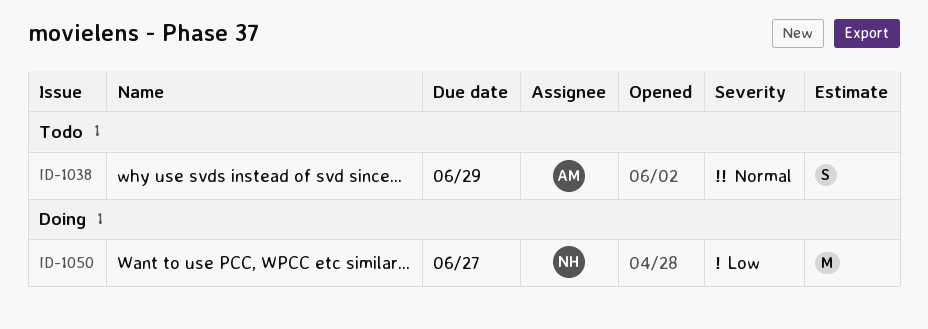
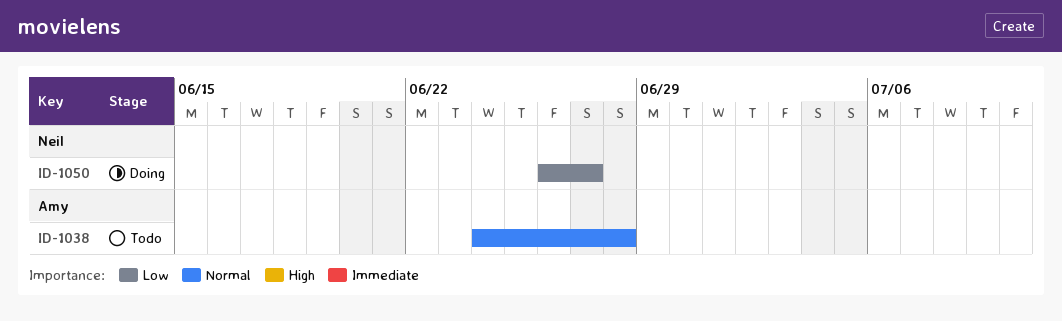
ID-1038, due: Jun 29 -> Jun 28

